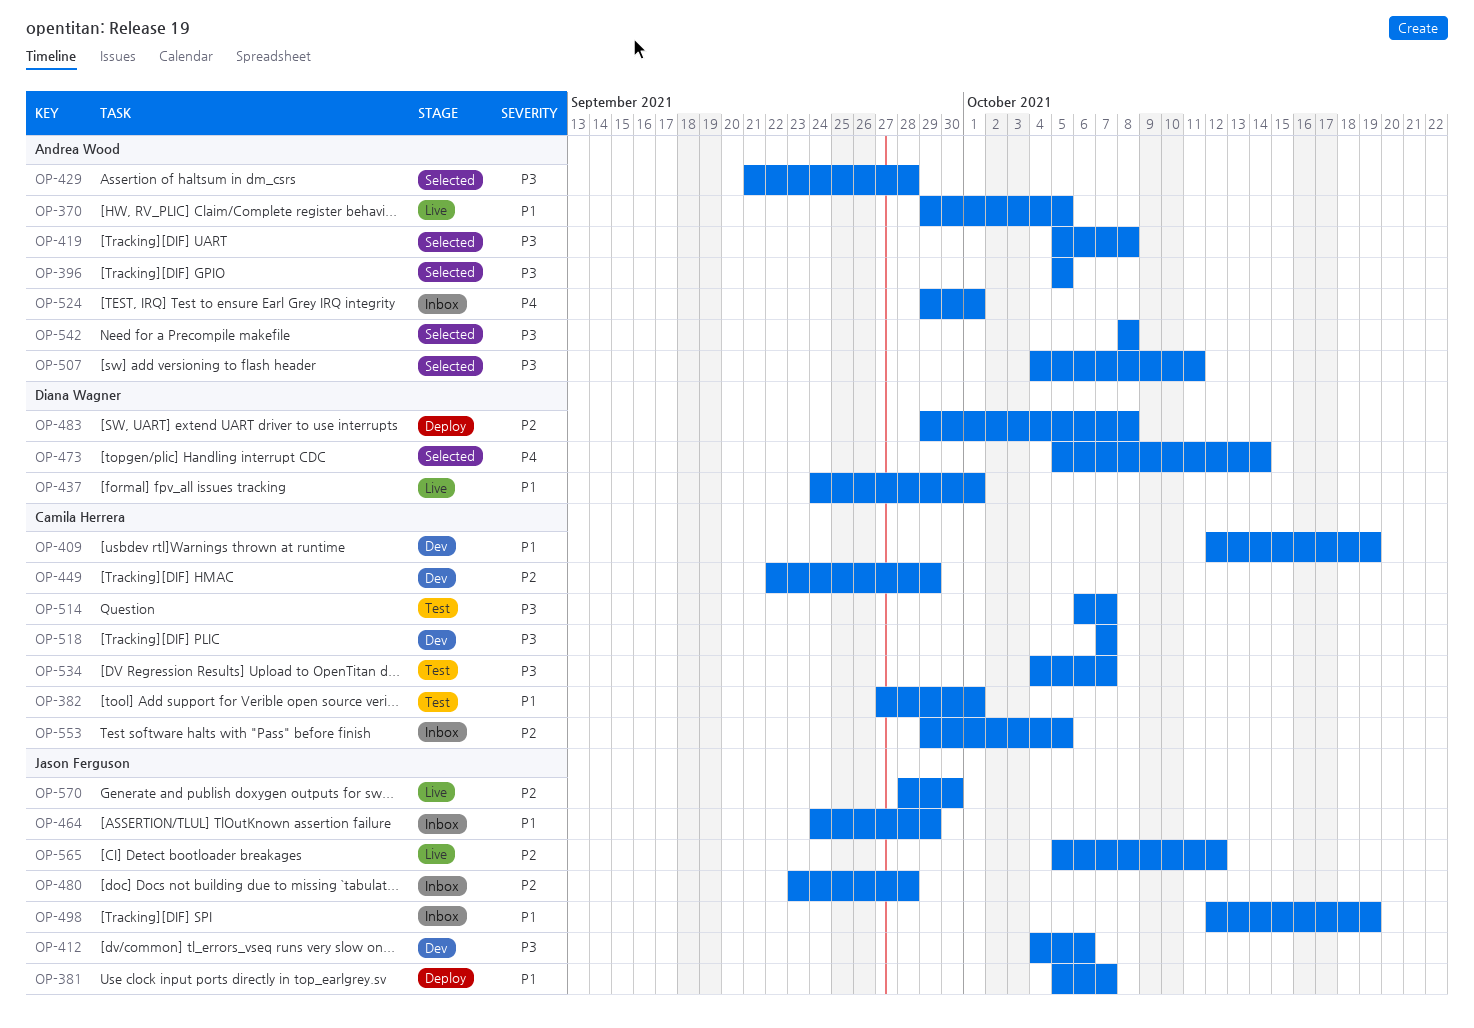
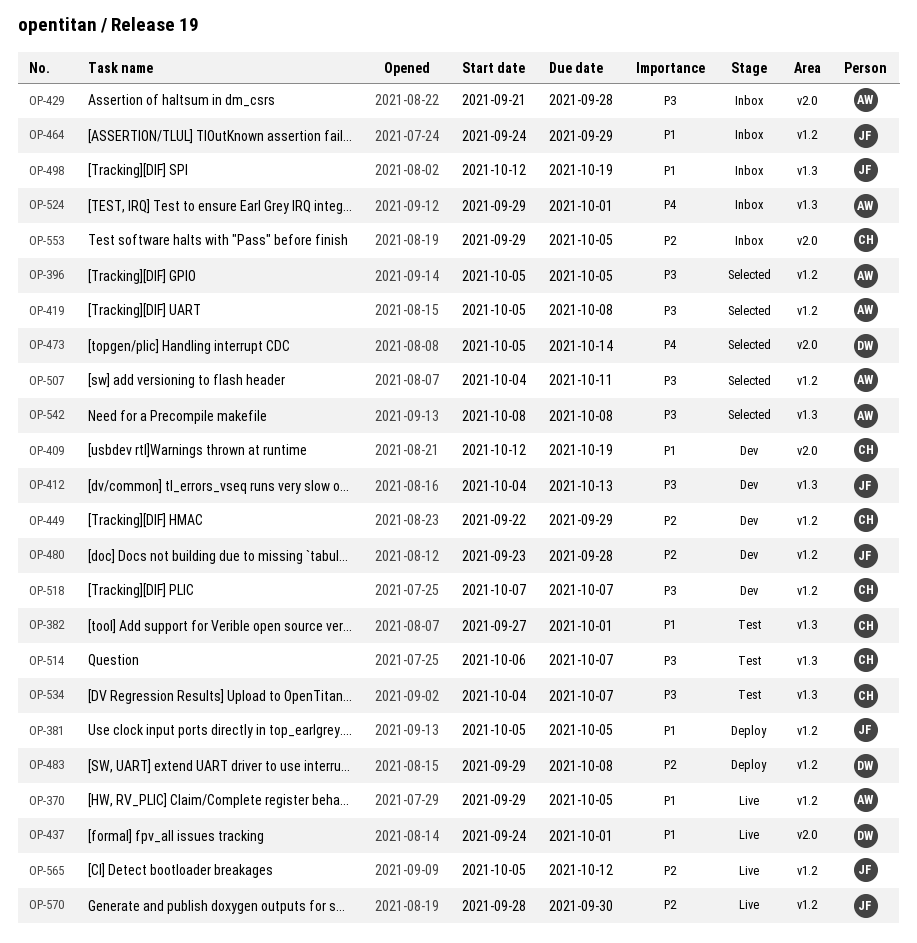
OP-381, due: Oct 7 -> Oct 5
OP-412, due: Oct 6 -> Oct 13
OP-429, status: Selected -> Inbox
OP-480, status: Inbox -> Dev

